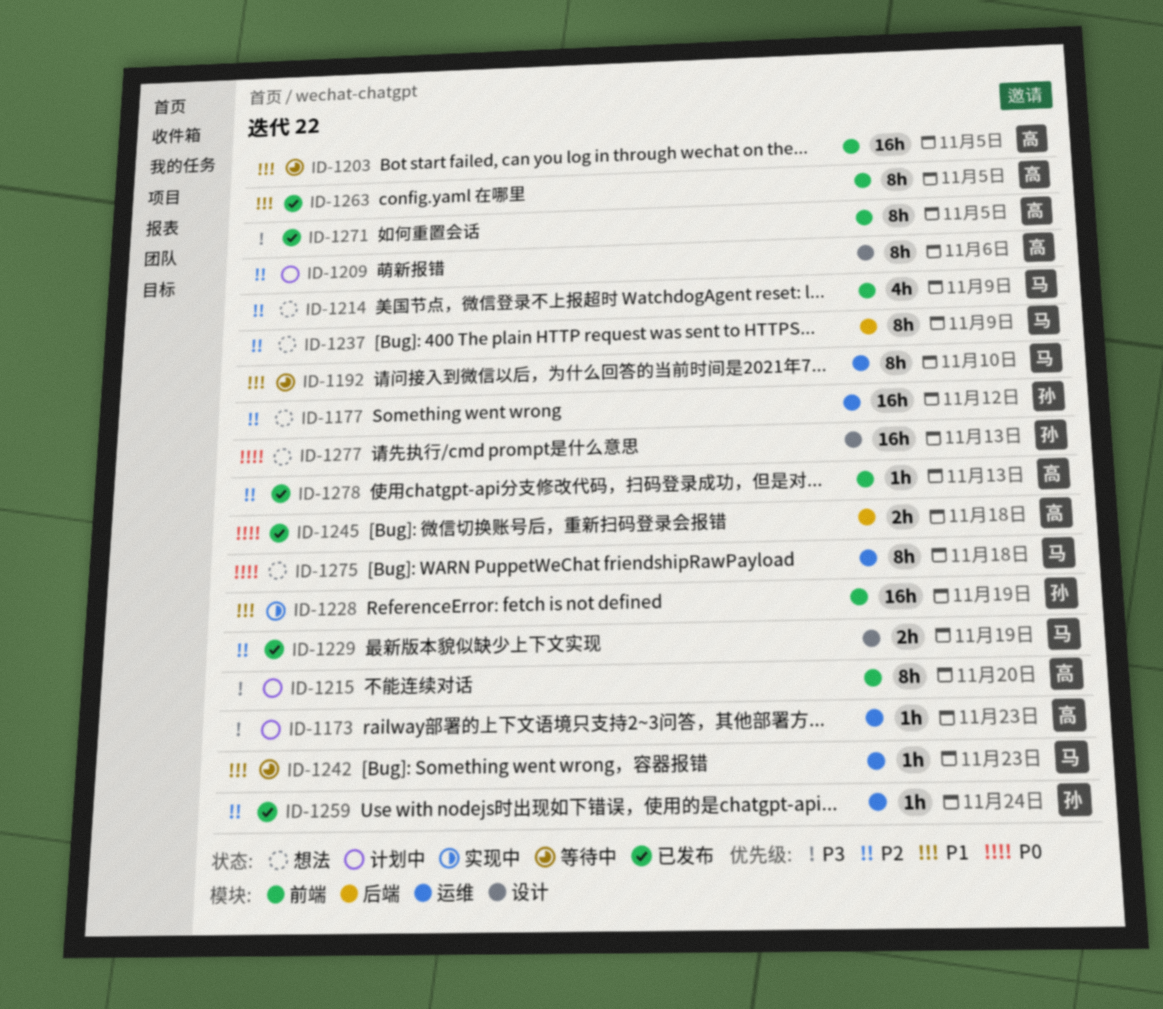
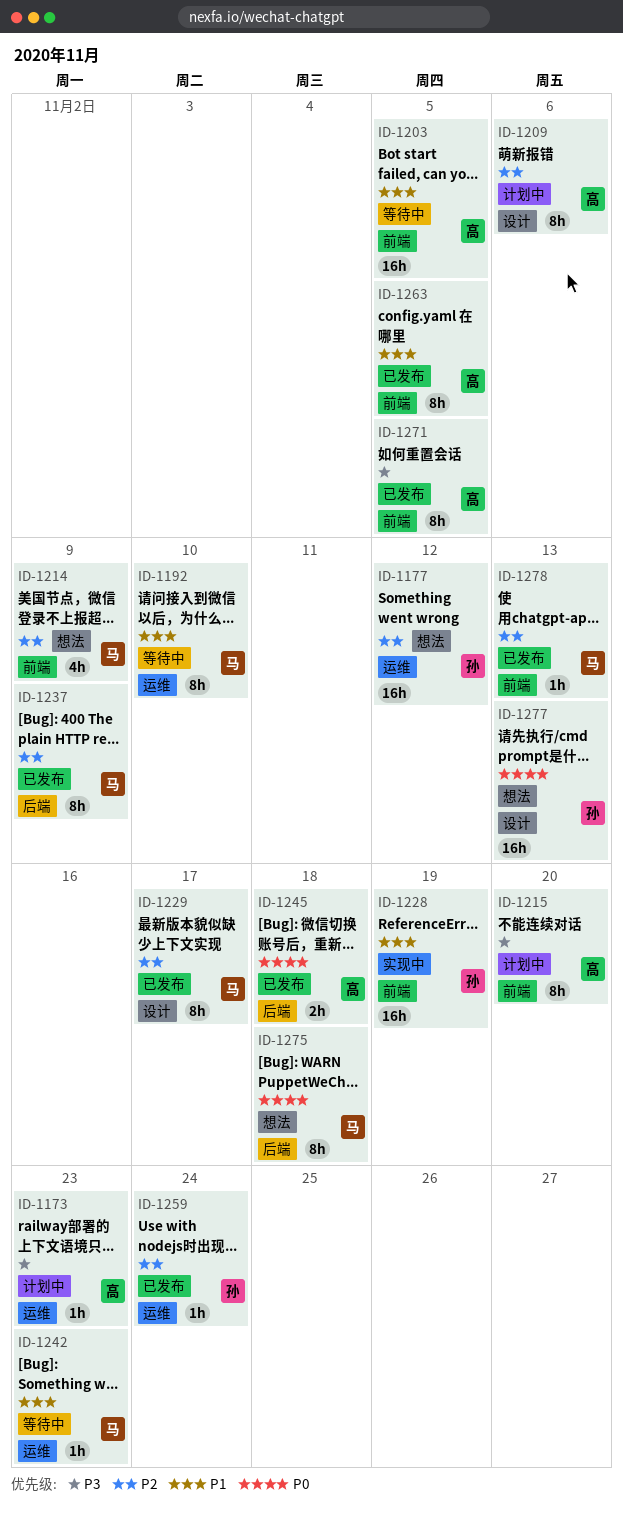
ID-1229, estimate: 2h -> 8h
ID-1229, due: Nov 19 -> Nov 17
ID-1237, status: 想法 -> 已发布
ID-1275, label: 运维 -> 后端
ID-1278, owner: 高 -> 马

